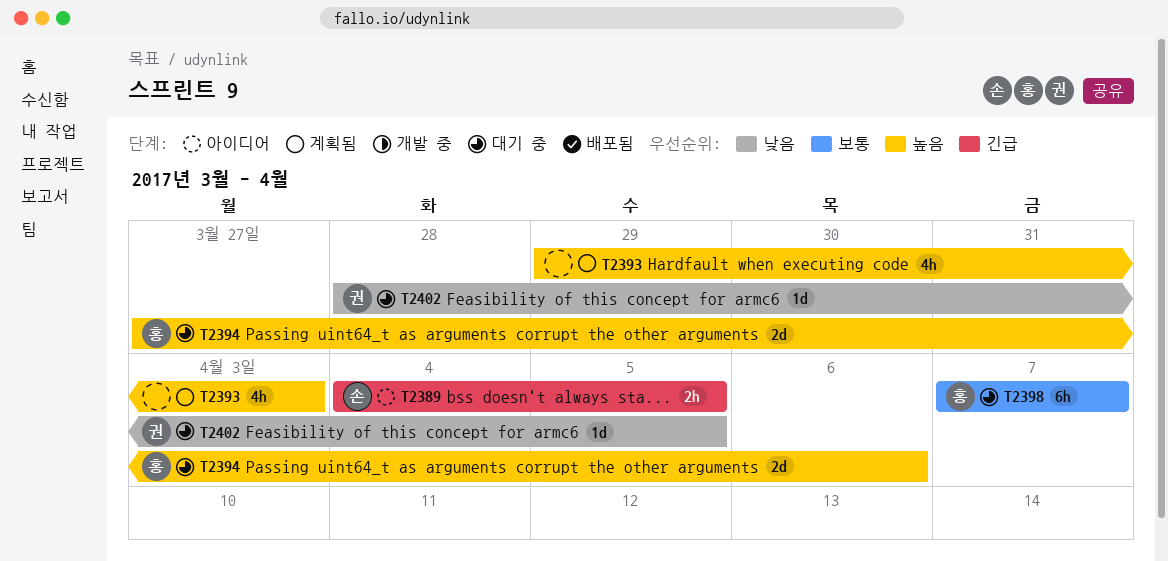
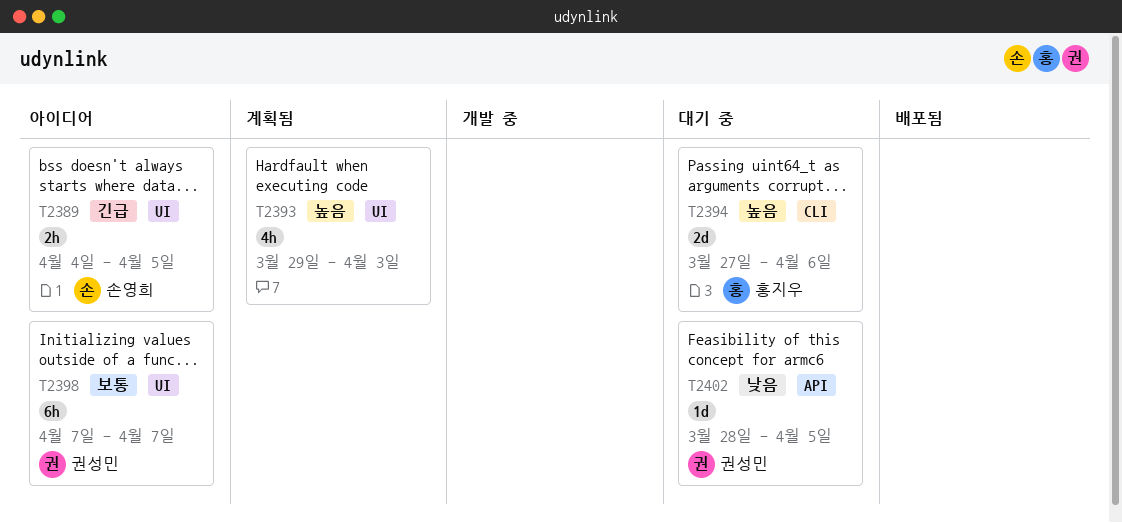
T2398, status: 대기 중 -> 아이디어
T2398, owner: 홍지우 -> 권성민

